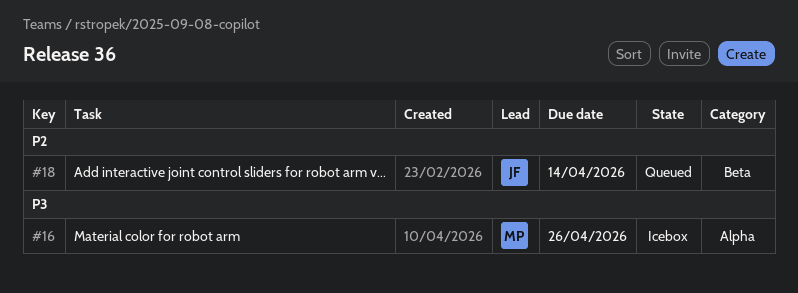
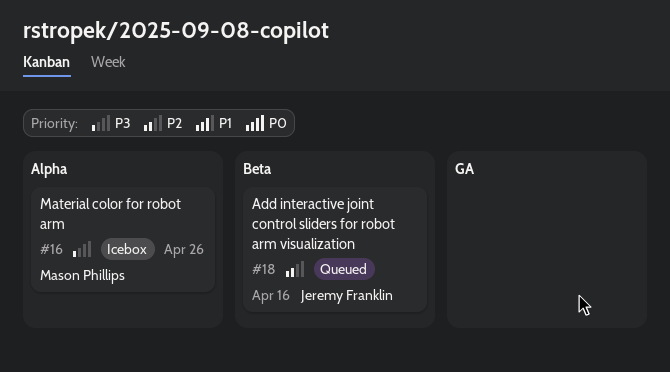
#18, due: Apr 14 -> Apr 16

